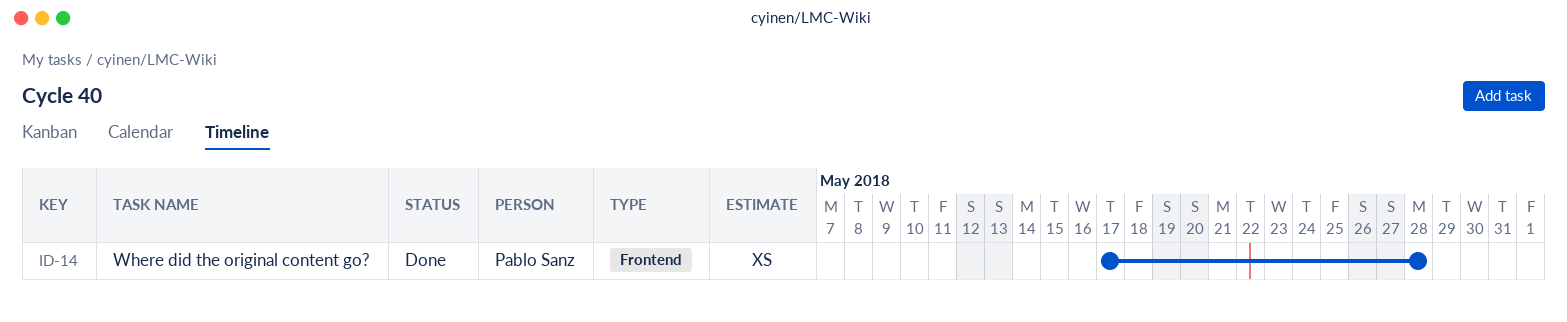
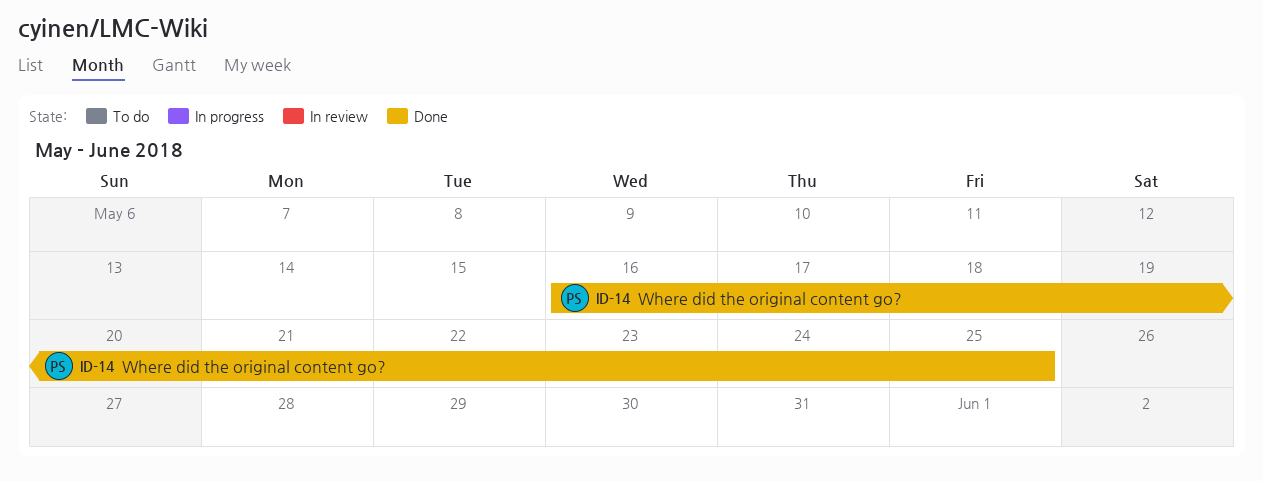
ID-14, start: May 17 -> May 16
ID-14, due: May 28 -> May 25

